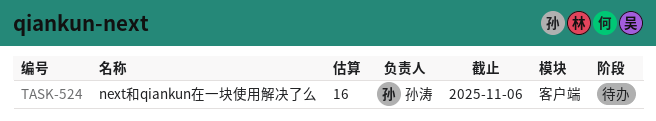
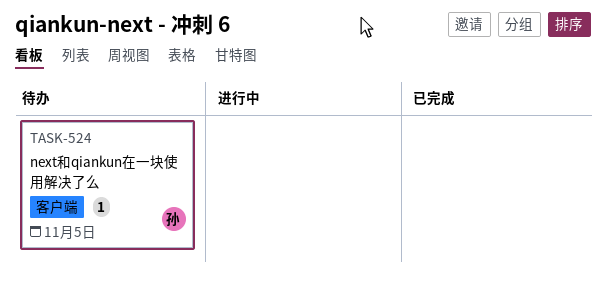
TASK-524, estimate: 16 -> 1
TASK-524, due: Nov 6 -> Nov 5

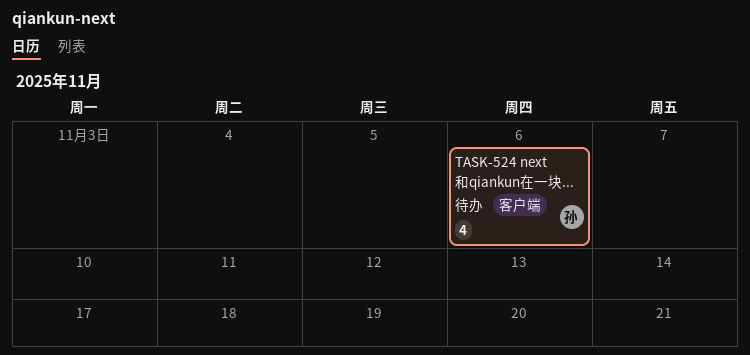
TASK-524, estimate: 1 -> 4
TASK-524, due: Nov 5 -> Nov 6

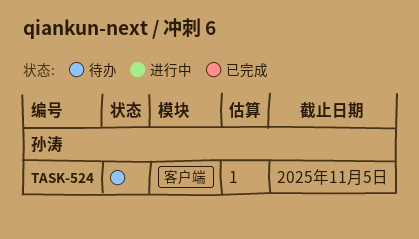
TASK-524, estimate: 4 -> 1
TASK-524, due: Nov 6 -> Nov 5

